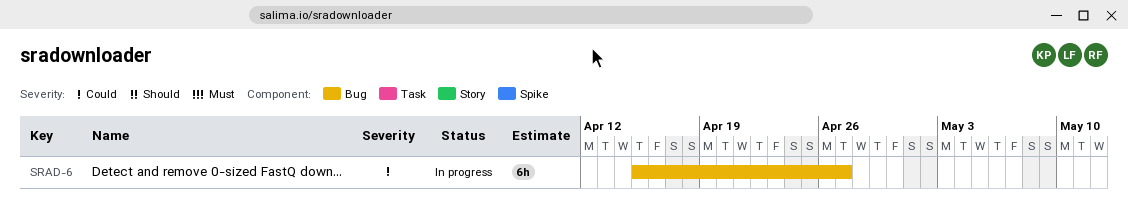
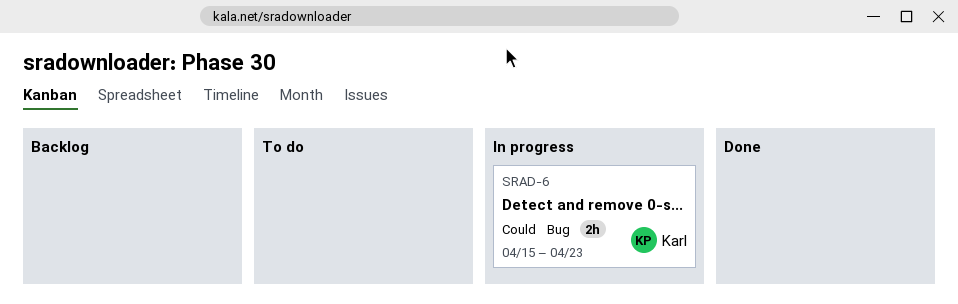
SRAD-6, estimate: 6h -> 2h
SRAD-6, due: Apr 27 -> Apr 23

